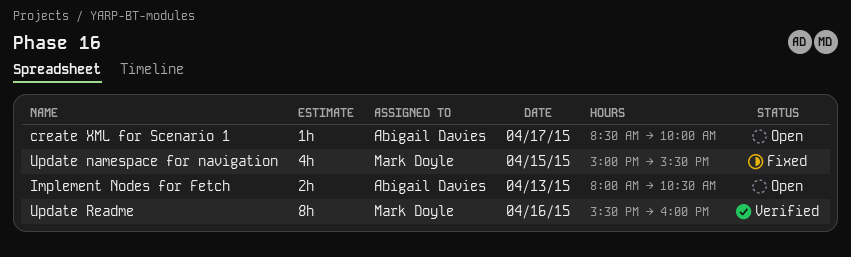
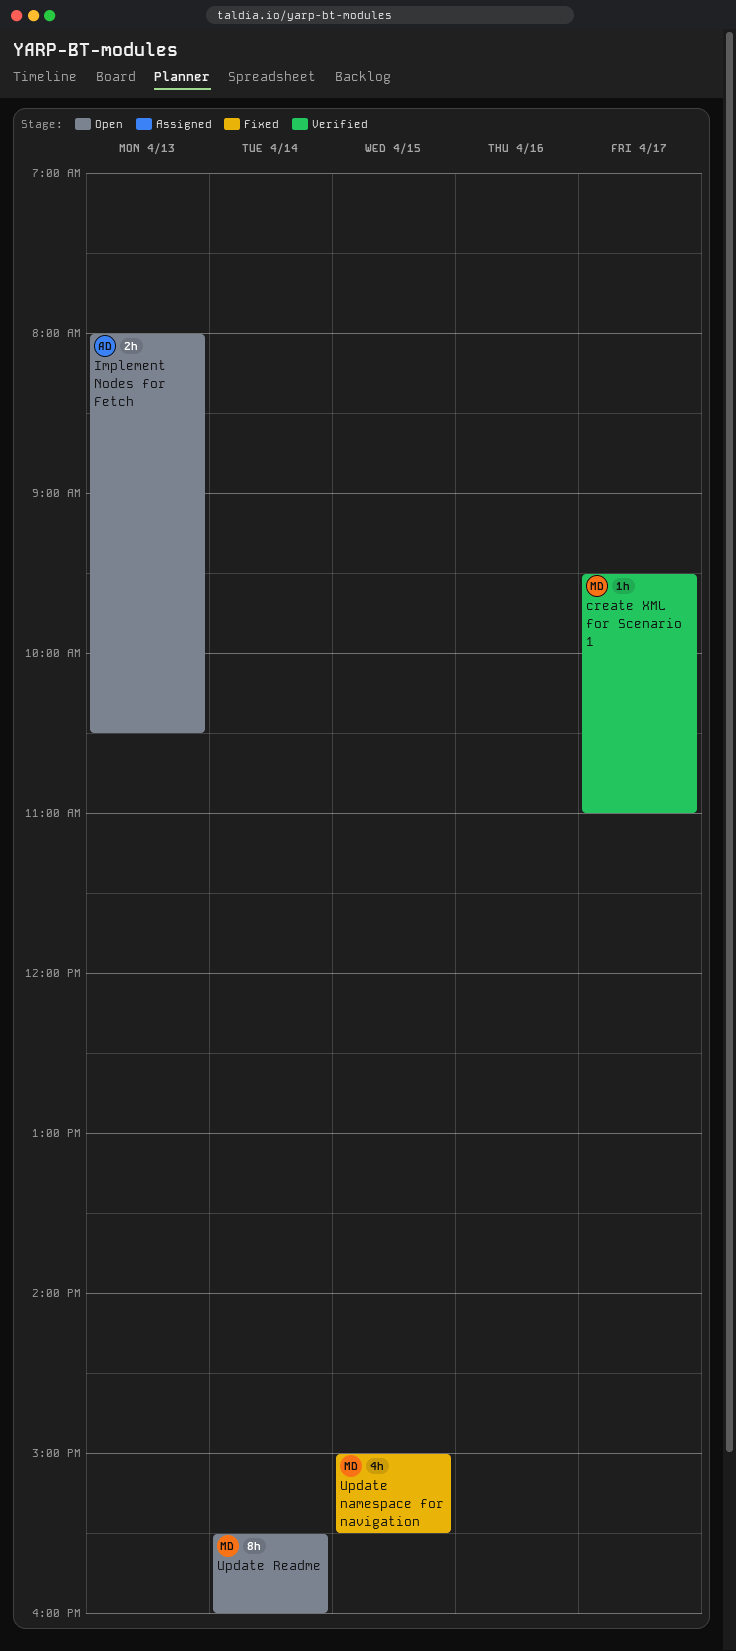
create XML for Scenario 1, status: Open -> Verified
create XML for Scenario 1, owner: Abigail Davies -> Mark Doyle
create XML for Scenario 1, begins: 08:30 -> 09:30
create XML for Scenario 1, ends: 10:00 -> 11:00
Update Readme, status: Verified -> Open
Update Readme, day: Apr 16 -> Apr 14

